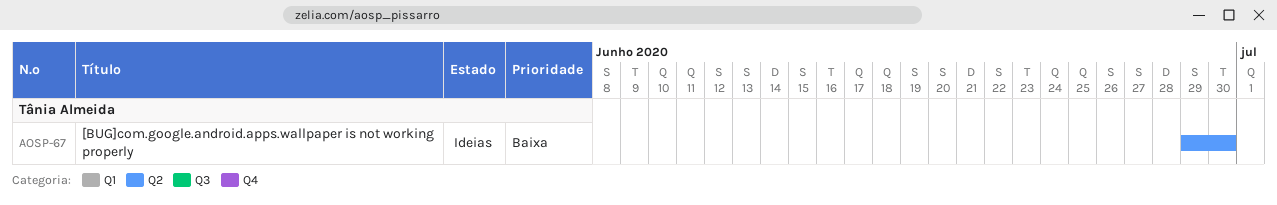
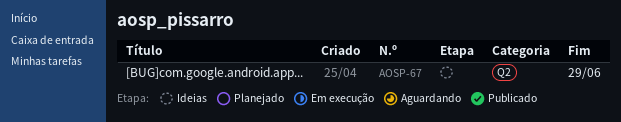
AOSP-67, due: Jun 30 -> Jun 29

